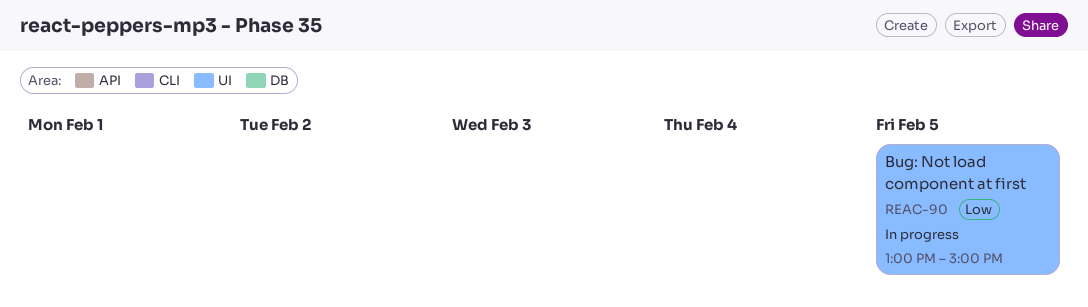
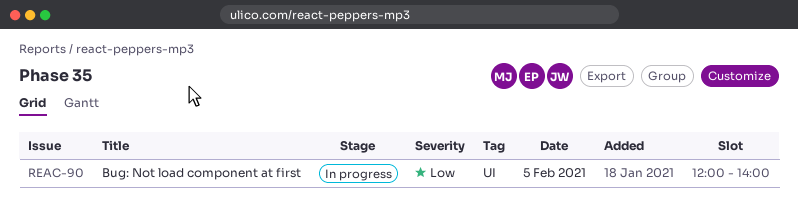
REAC-90, begins: 13:00 -> 12:00
REAC-90, ends: 15:00 -> 14:00

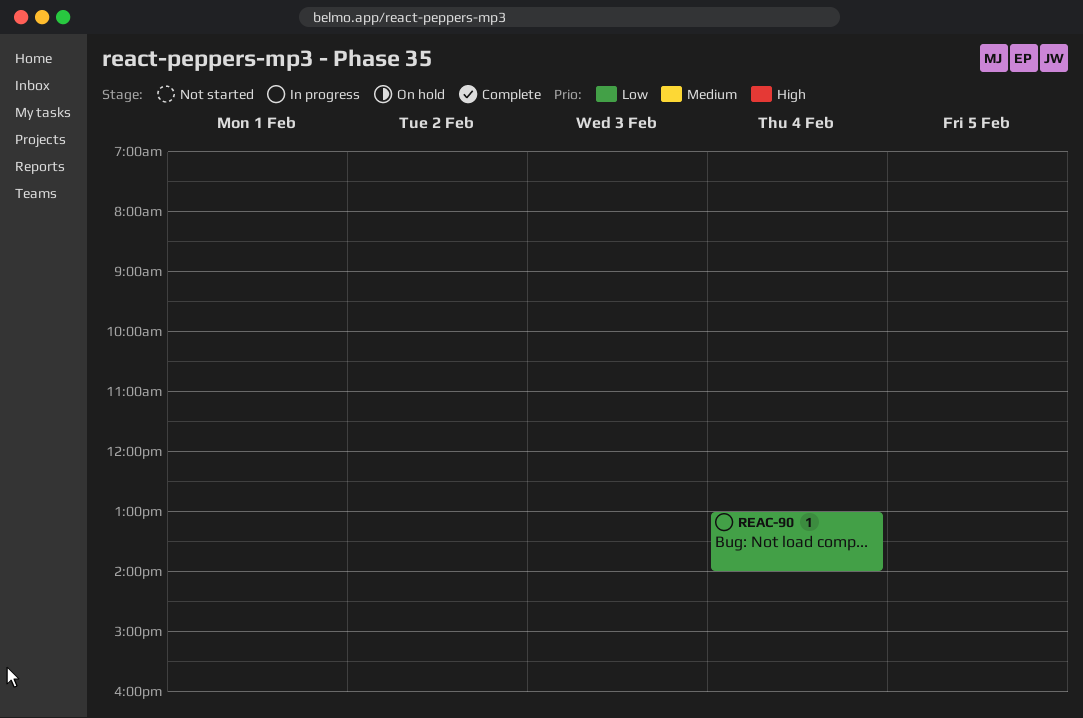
REAC-90, day: Feb 5 -> Feb 4
REAC-90, begins: 12:00 -> 13:00

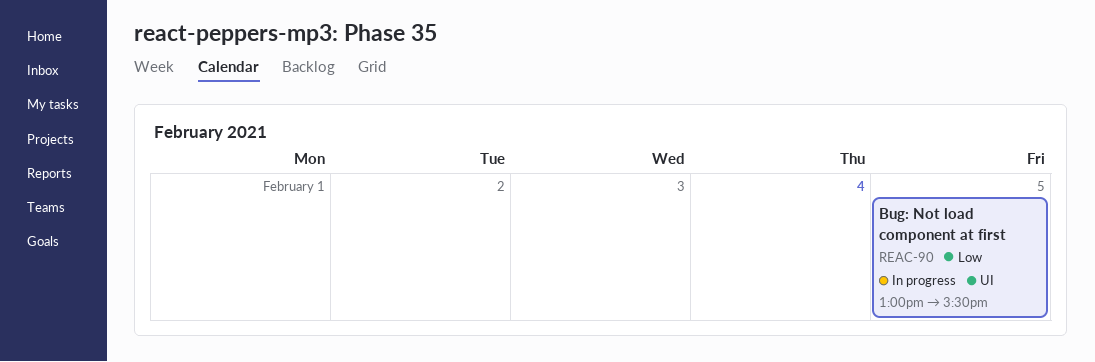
REAC-90, day: Feb 4 -> Feb 5
REAC-90, ends: 14:00 -> 15:30

